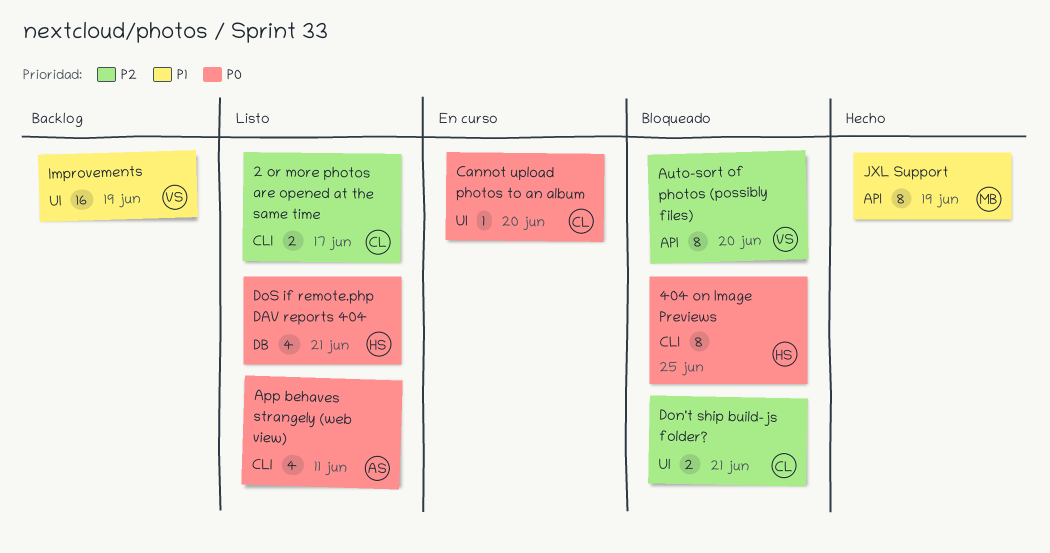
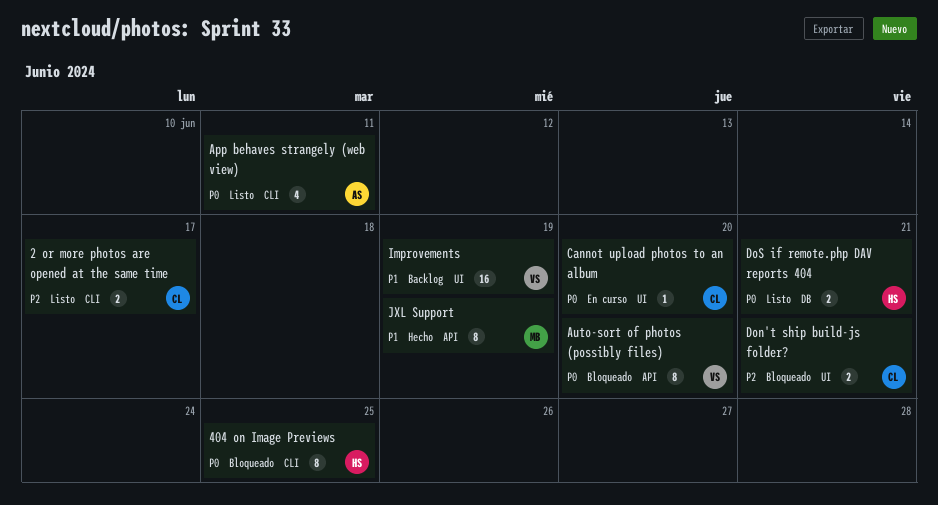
Auto-sort of photos (possibly files), priority: P2 -> P0
DoS if remote.php DAV reports 404, estimate: 4 -> 2

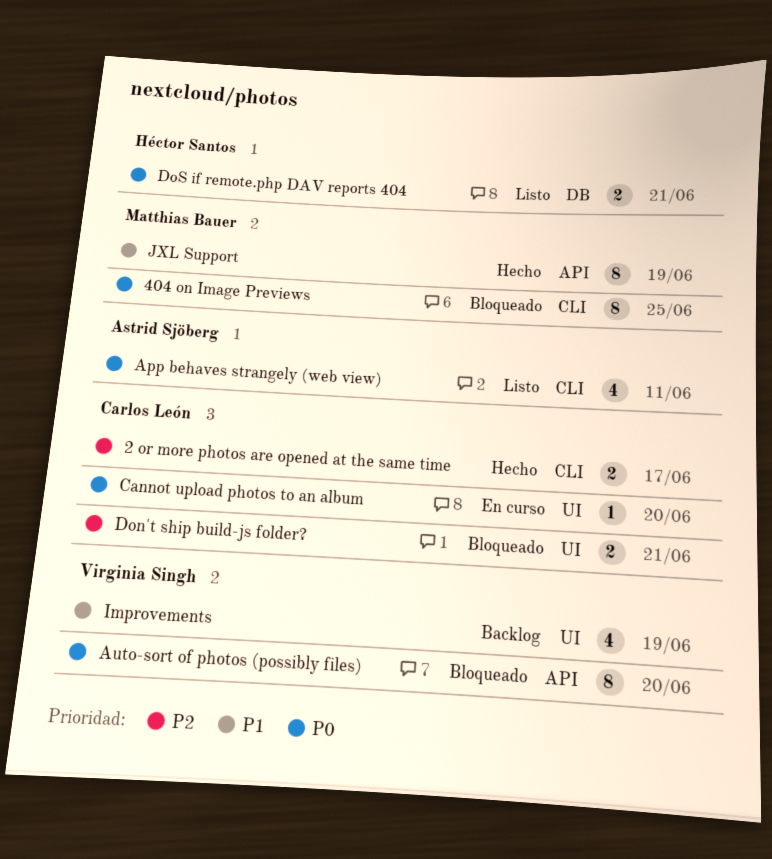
2 or more photos are opened at the same time, status: Listo -> Hecho
404 on Image Previews, owner: Héctor Santos -> Matthias Bauer
Improvements, estimate: 16 -> 4

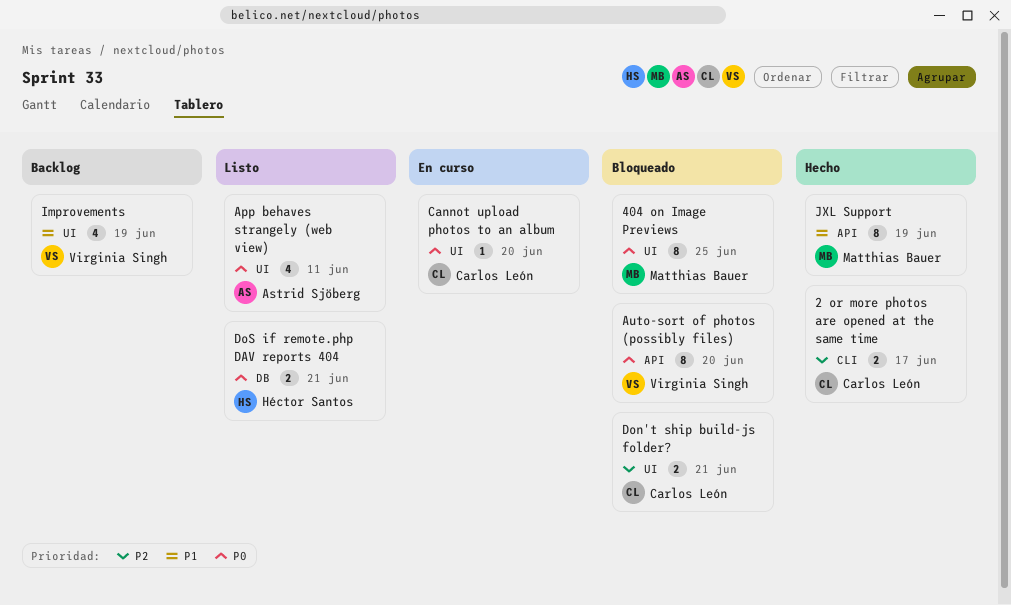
404 on Image Previews, label: CLI -> UI
App behaves strangely (web view), label: CLI -> UI

